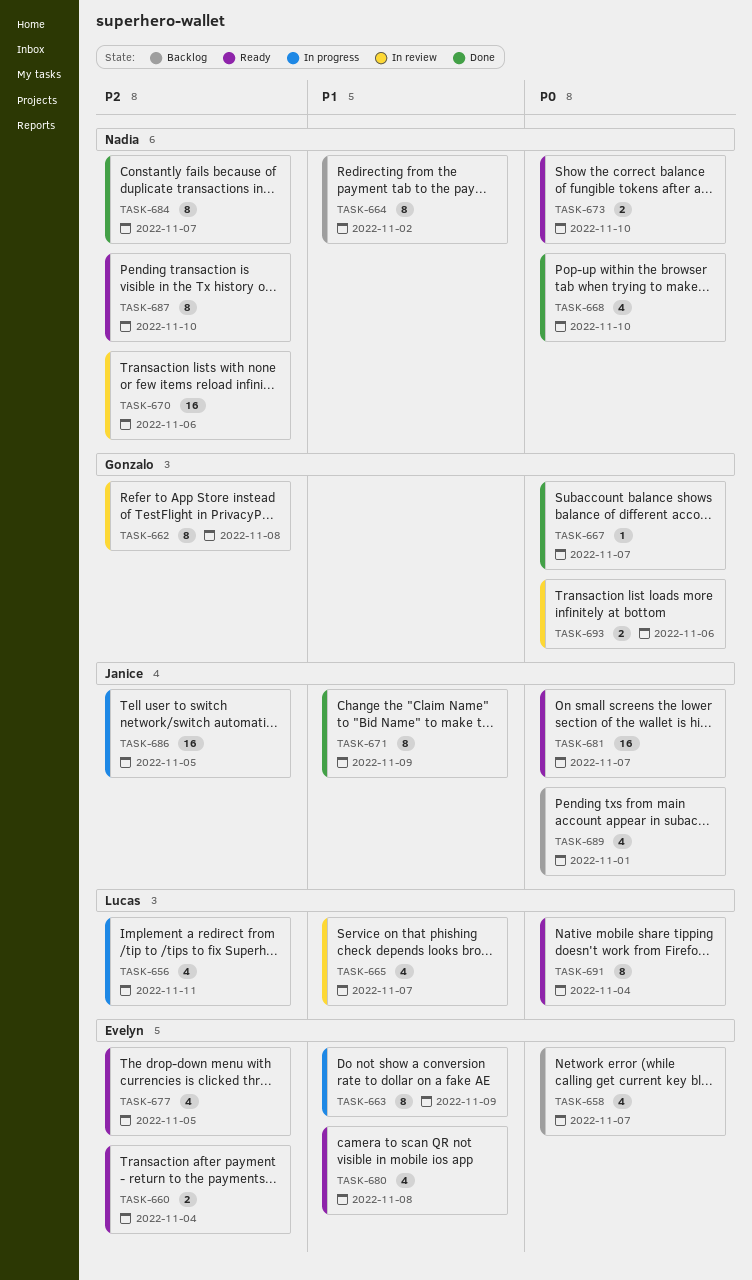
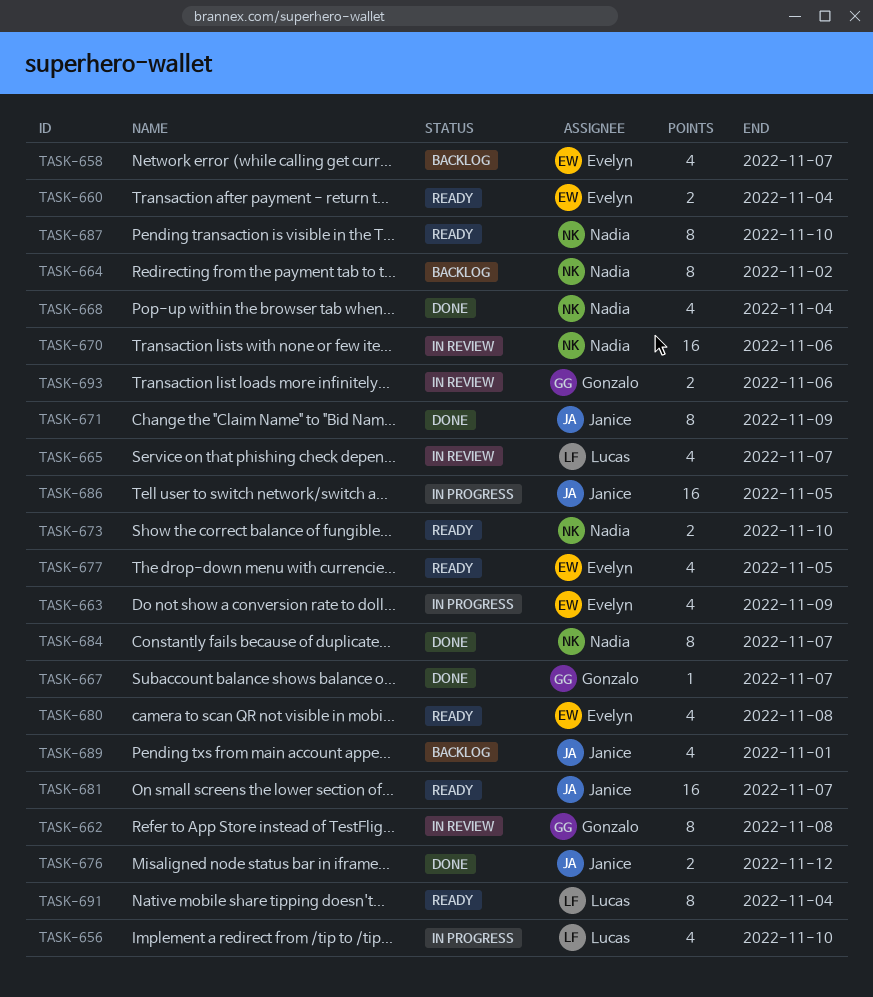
TASK-656, due: Nov 11 -> Nov 10
TASK-663, estimate: 8 -> 4
TASK-668, due: Nov 10 -> Nov 4
TASK-676: none -> present

